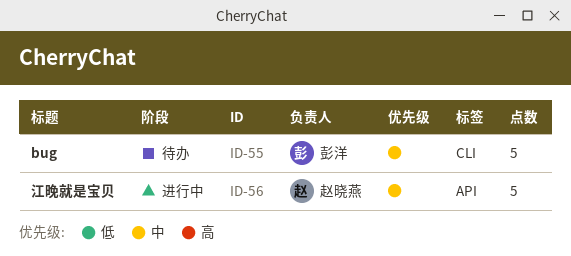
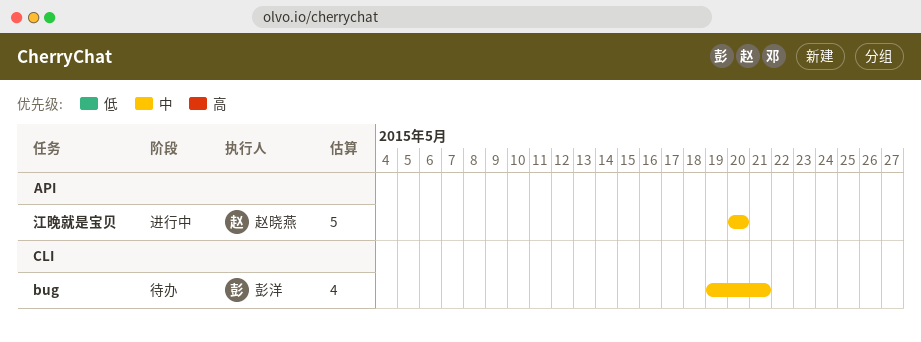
bug, estimate: 5 -> 4

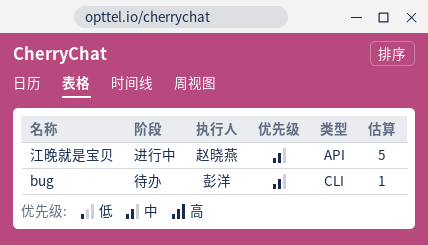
bug, estimate: 4 -> 1

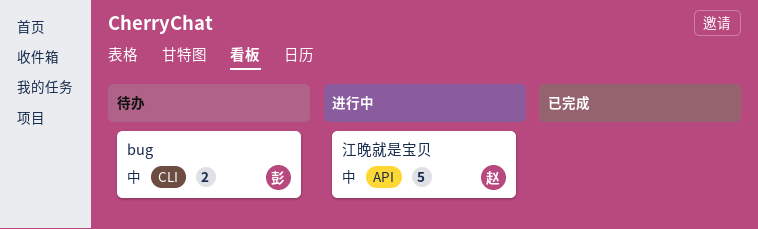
bug, estimate: 1 -> 2

